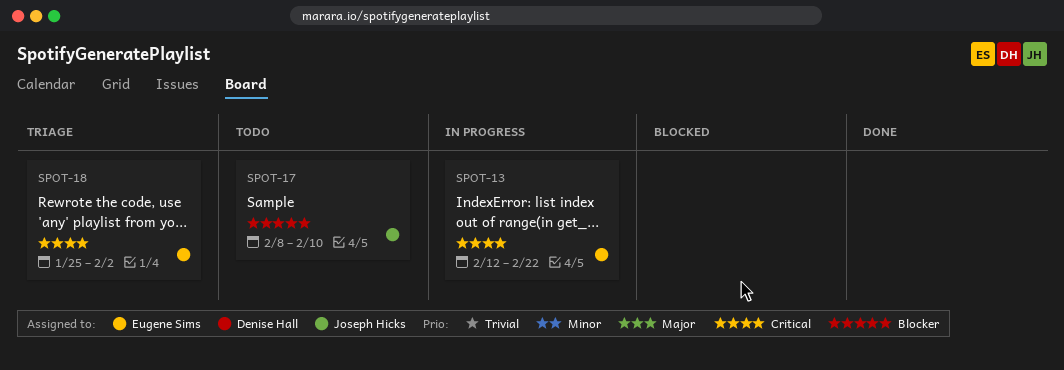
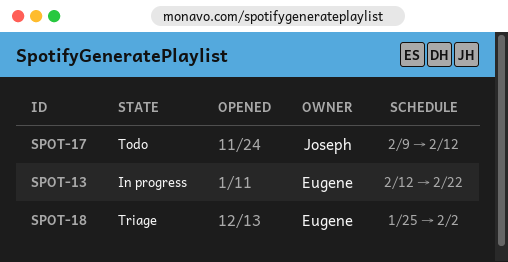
SPOT-17, start: Feb 8 -> Feb 9
SPOT-17, due: Feb 10 -> Feb 12

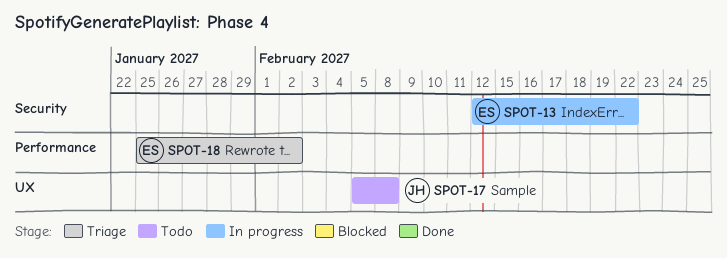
SPOT-17, start: Feb 9 -> Feb 5
SPOT-17, due: Feb 12 -> Feb 8

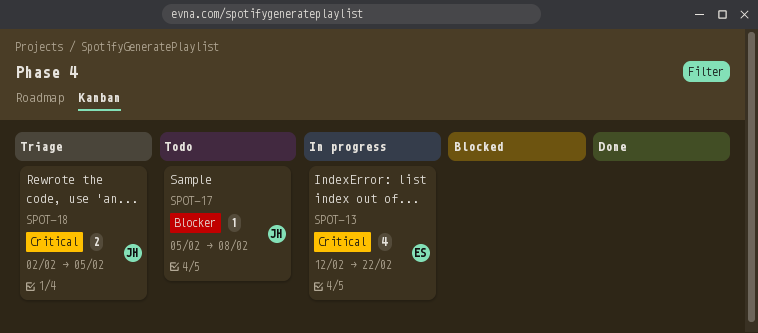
SPOT-18, owner: ES -> JH
SPOT-18, start: Jan 25 -> Feb 2
SPOT-18, due: Feb 2 -> Feb 5

